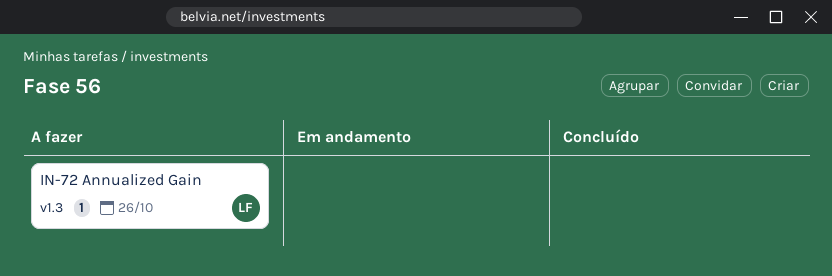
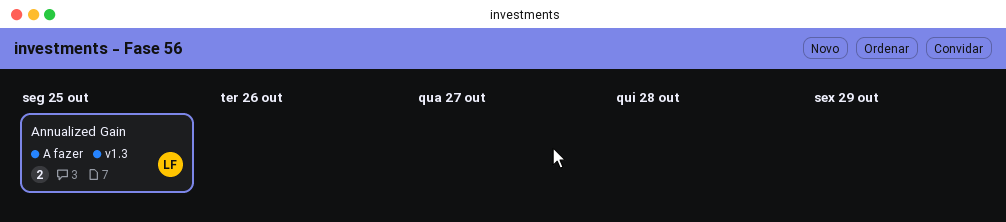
Annualized Gain, estimate: 1 -> 2
Annualized Gain, due: Oct 26 -> Oct 25

